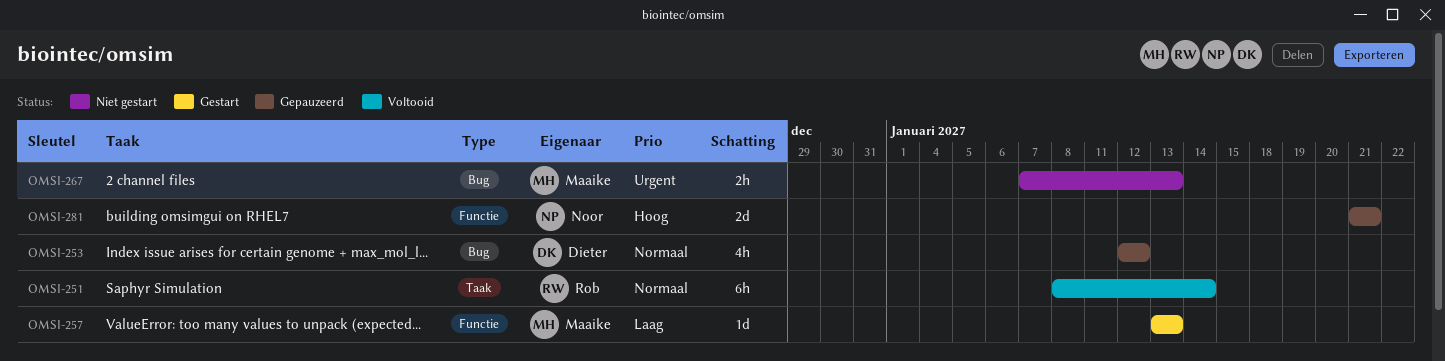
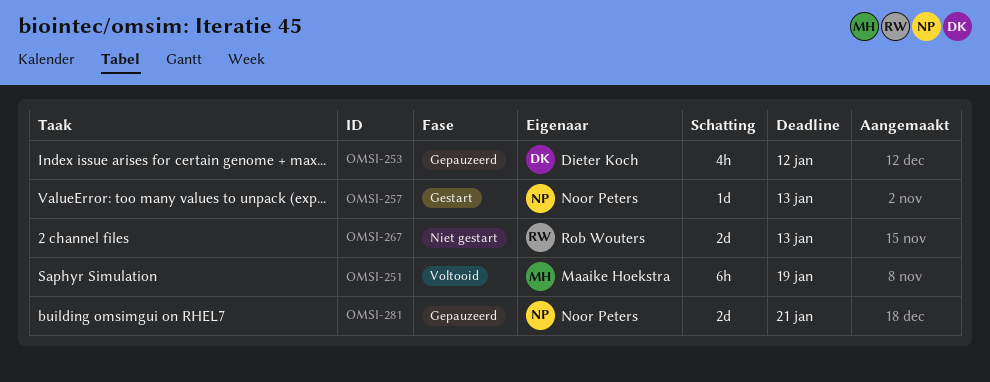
OMSI-251, owner: Rob Wouters -> Maaike Hoekstra
OMSI-251, due: Jan 14 -> Jan 19
OMSI-257, owner: Maaike Hoekstra -> Noor Peters
OMSI-267, owner: Maaike Hoekstra -> Rob Wouters
OMSI-267, estimate: 2h -> 2d

